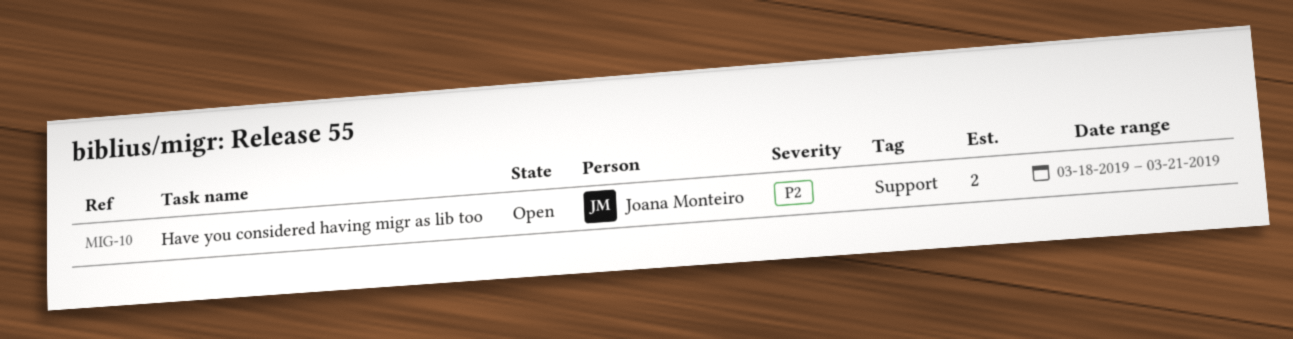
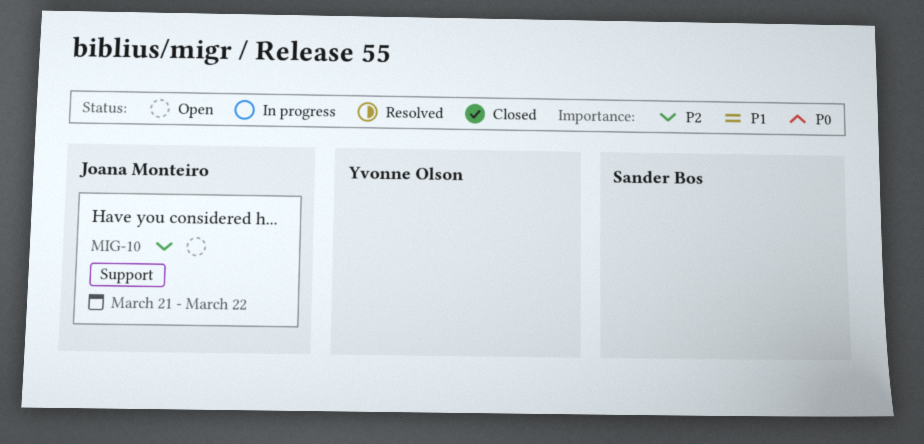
MIG-10, start: Mar 18 -> Mar 21
MIG-10, due: Mar 21 -> Mar 22

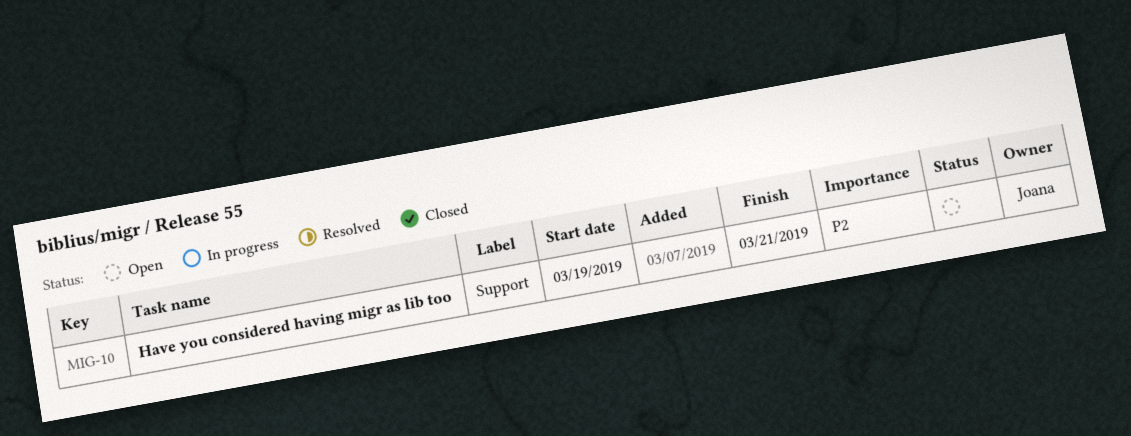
MIG-10, start: Mar 21 -> Mar 19
MIG-10, due: Mar 22 -> Mar 21

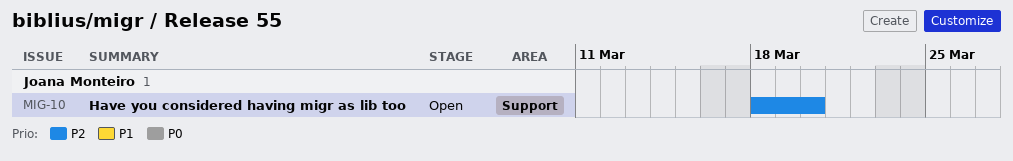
MIG-10, start: Mar 19 -> Mar 18
MIG-10, due: Mar 21 -> Mar 20

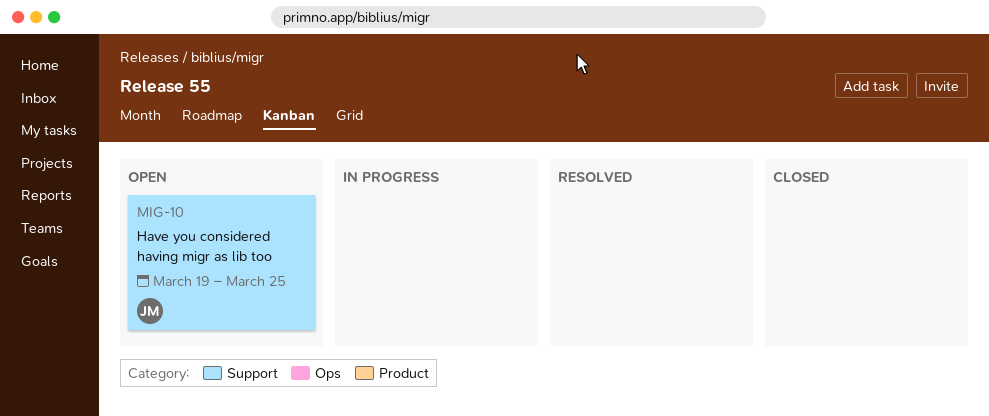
MIG-10, start: Mar 18 -> Mar 19
MIG-10, due: Mar 20 -> Mar 25

